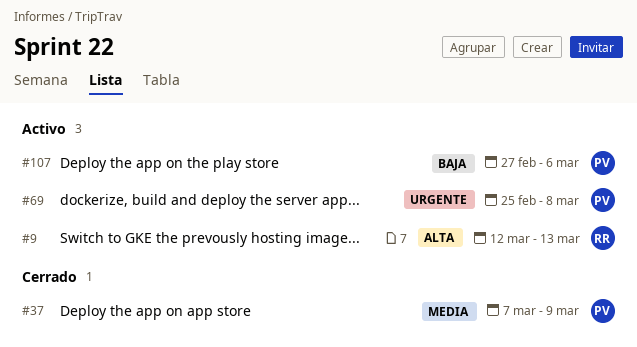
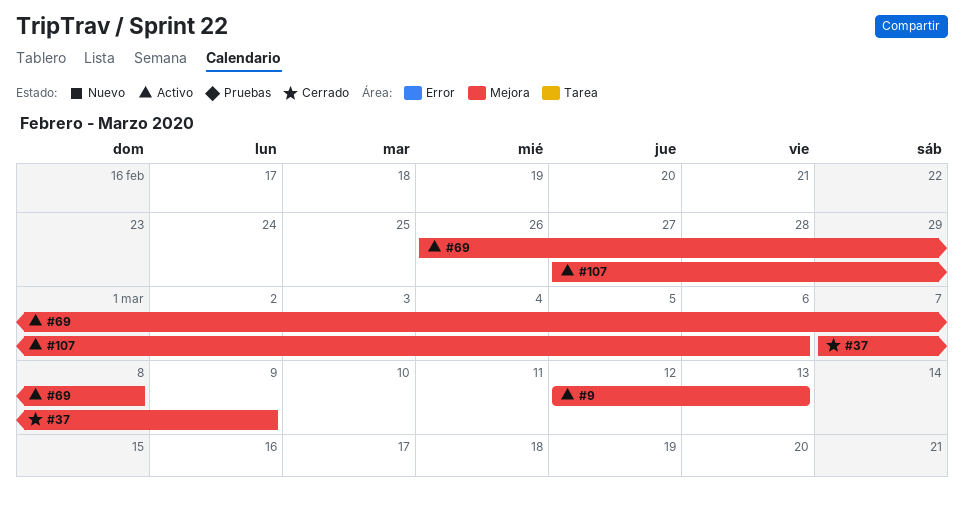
#69, start: Feb 25 -> Feb 26

